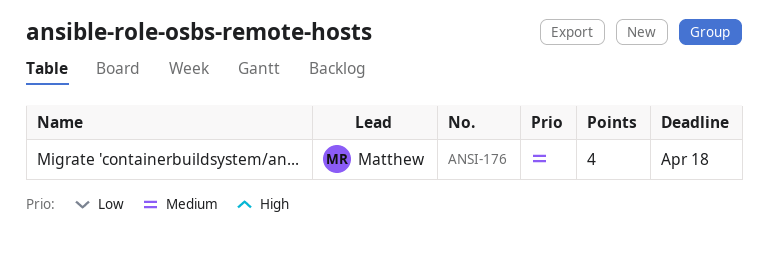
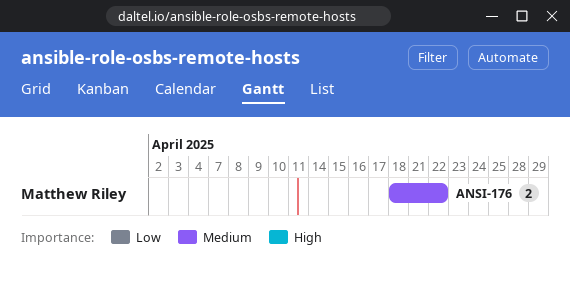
ANSI-176, estimate: 4 -> 2
ANSI-176, due: Apr 18 -> Apr 22

